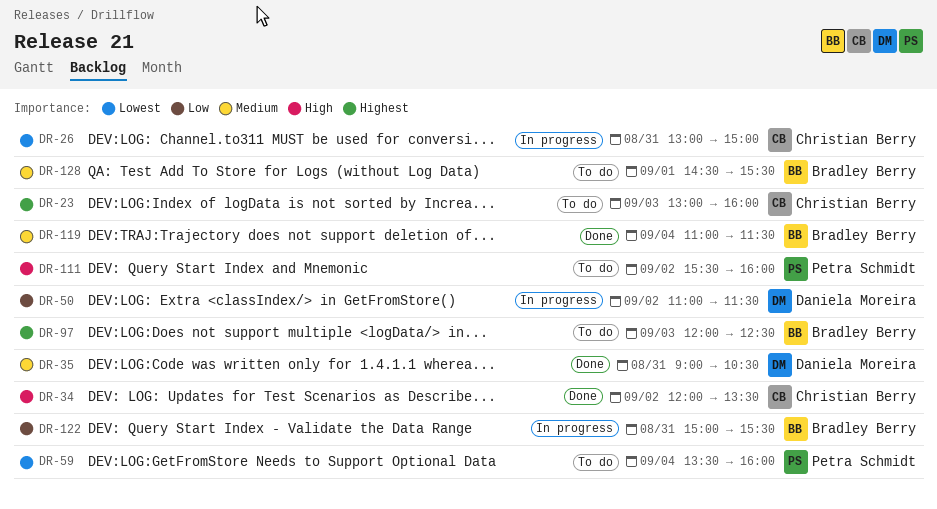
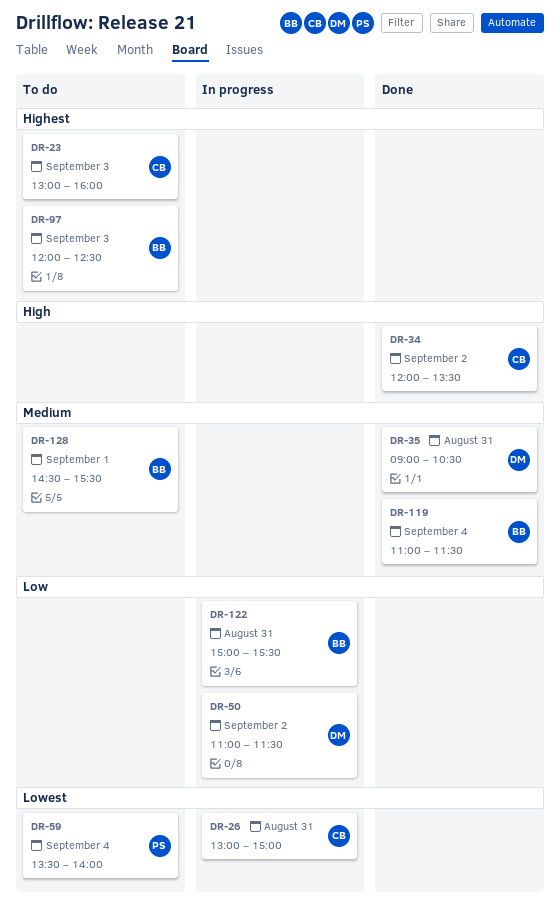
DR-59, ends: 16:00 -> 14:00
DR-111: present -> none

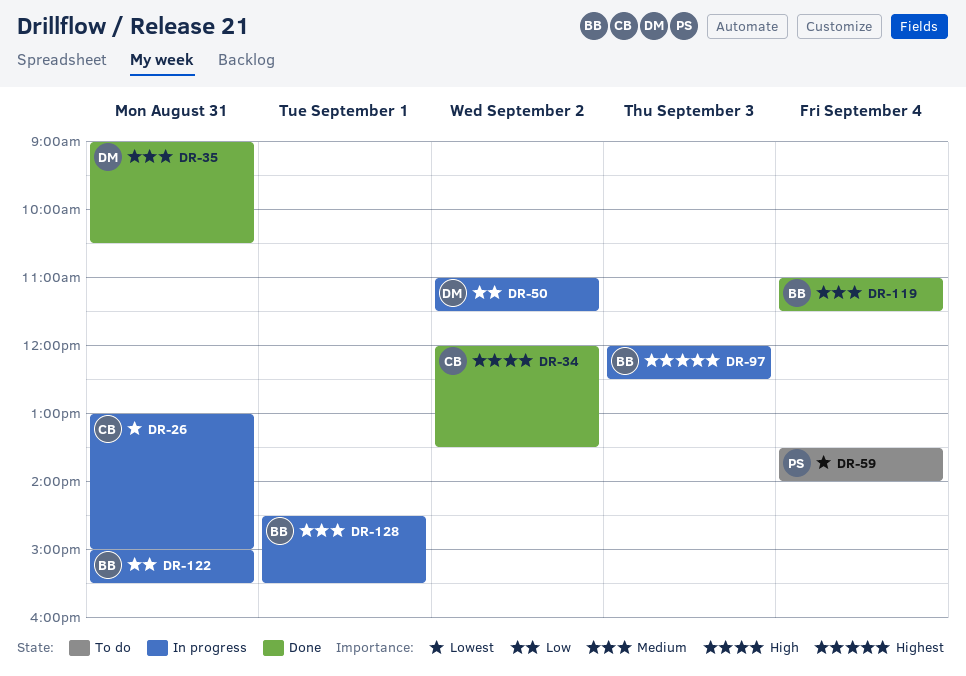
DR-23: present -> none
DR-97, status: To do -> In progress
DR-128, status: To do -> In progress

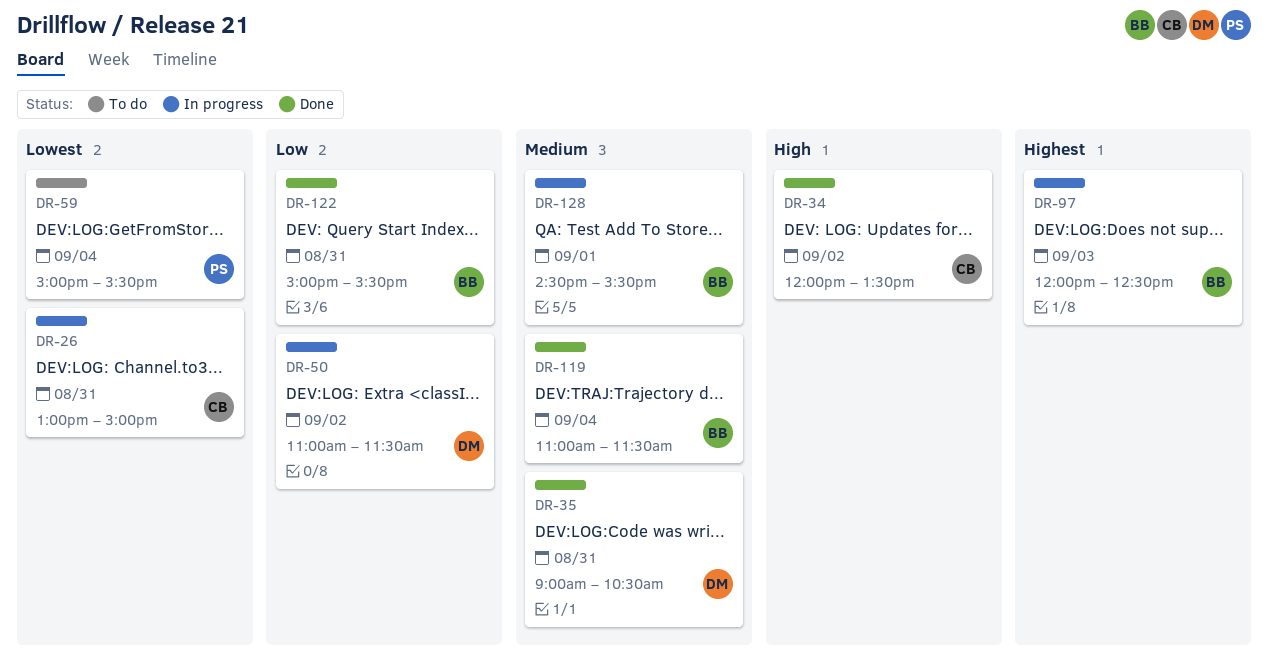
DR-59, begins: 13:30 -> 15:00
DR-59, ends: 14:00 -> 15:30
DR-122, status: In progress -> Done

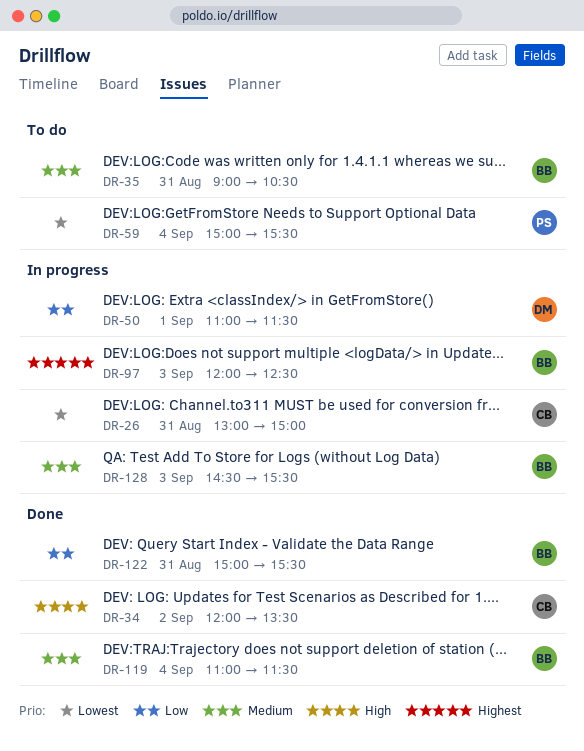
DR-35, status: Done -> To do
DR-35, owner: DM -> BB
DR-50, day: Sep 2 -> Sep 1
DR-128, day: Sep 1 -> Sep 3

